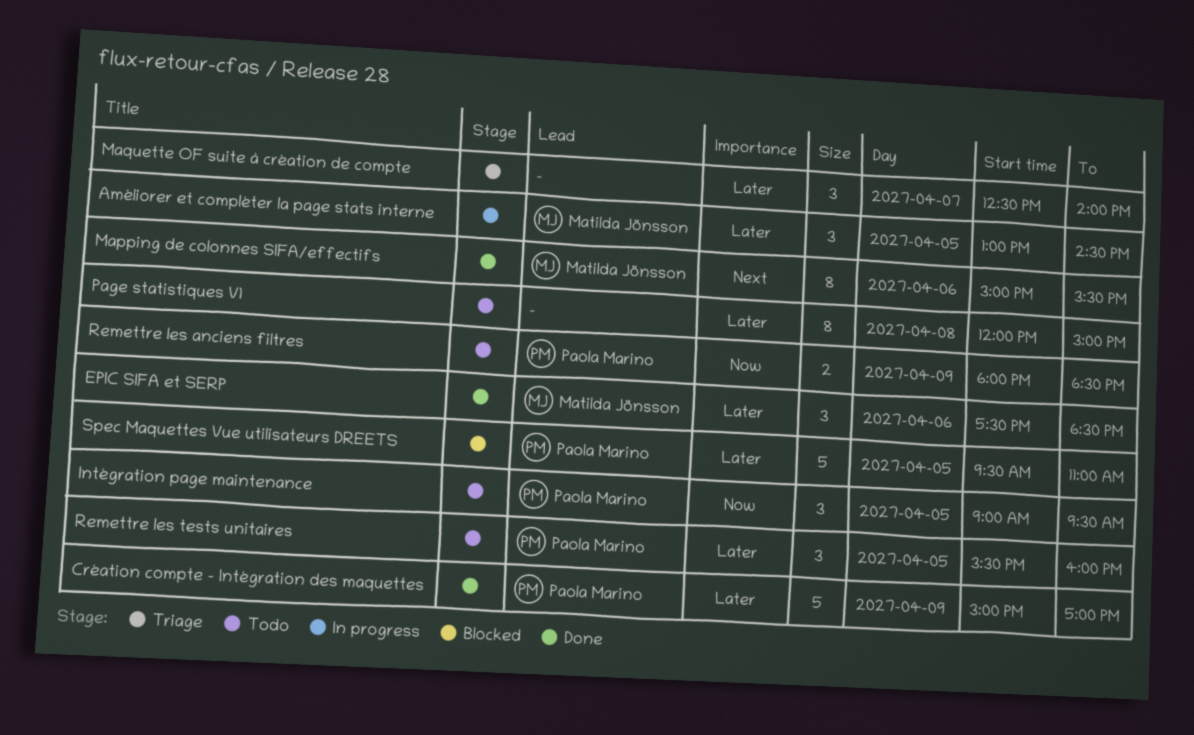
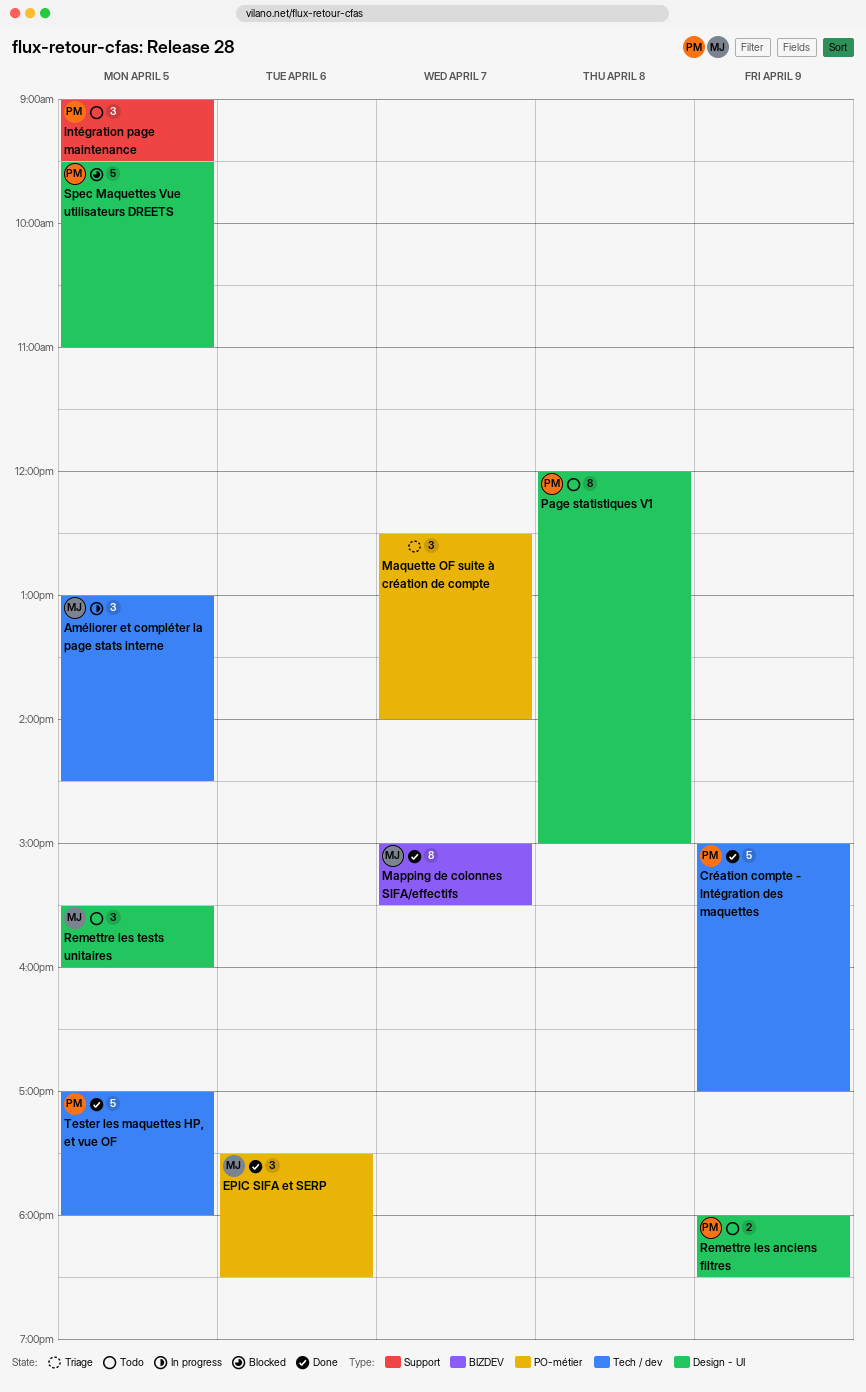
Mapping de colonnes SIFA/effectifs, day: Apr 6 -> Apr 7
Page statistiques V1, owner: none -> Paola Marino
Remettre les tests unitaires, owner: Paola Marino -> Matilda Jönsson
Tester les maquettes HP, et vue OF: none -> present

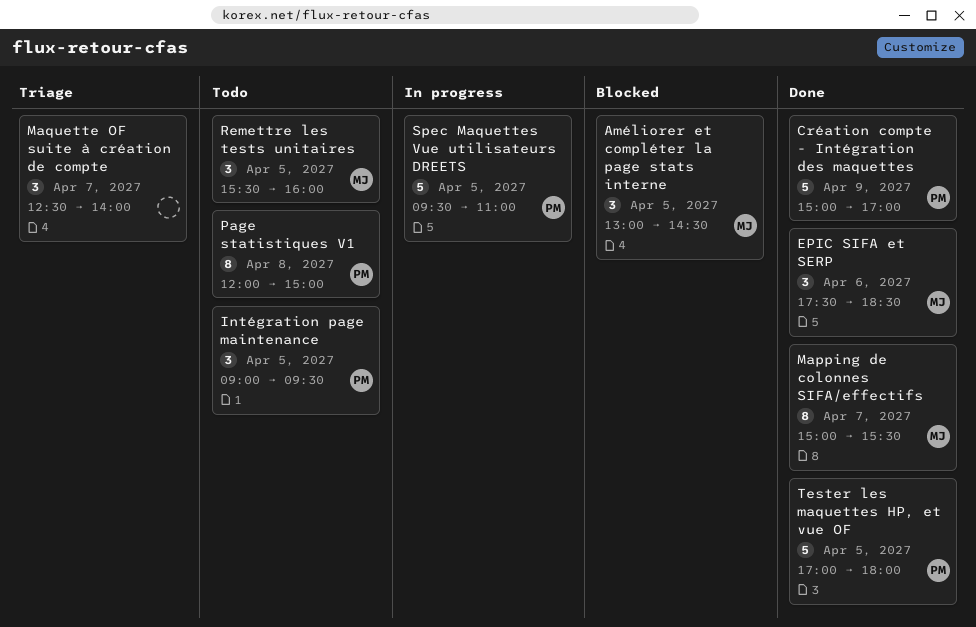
Améliorer et compléter la page stats interne, status: In progress -> Blocked
Remettre les anciens filtres: present -> none
Spec Maquettes Vue utilisateurs DREETS, status: Blocked -> In progress

